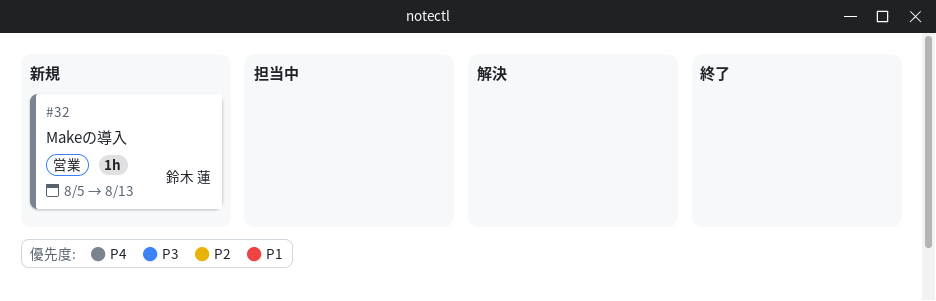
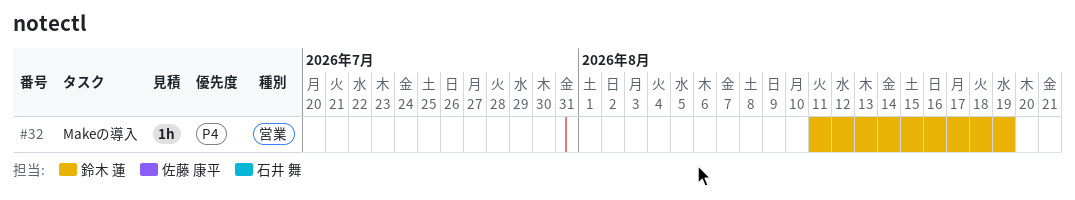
#32, start: Aug 5 -> Aug 11
#32, due: Aug 13 -> Aug 19

